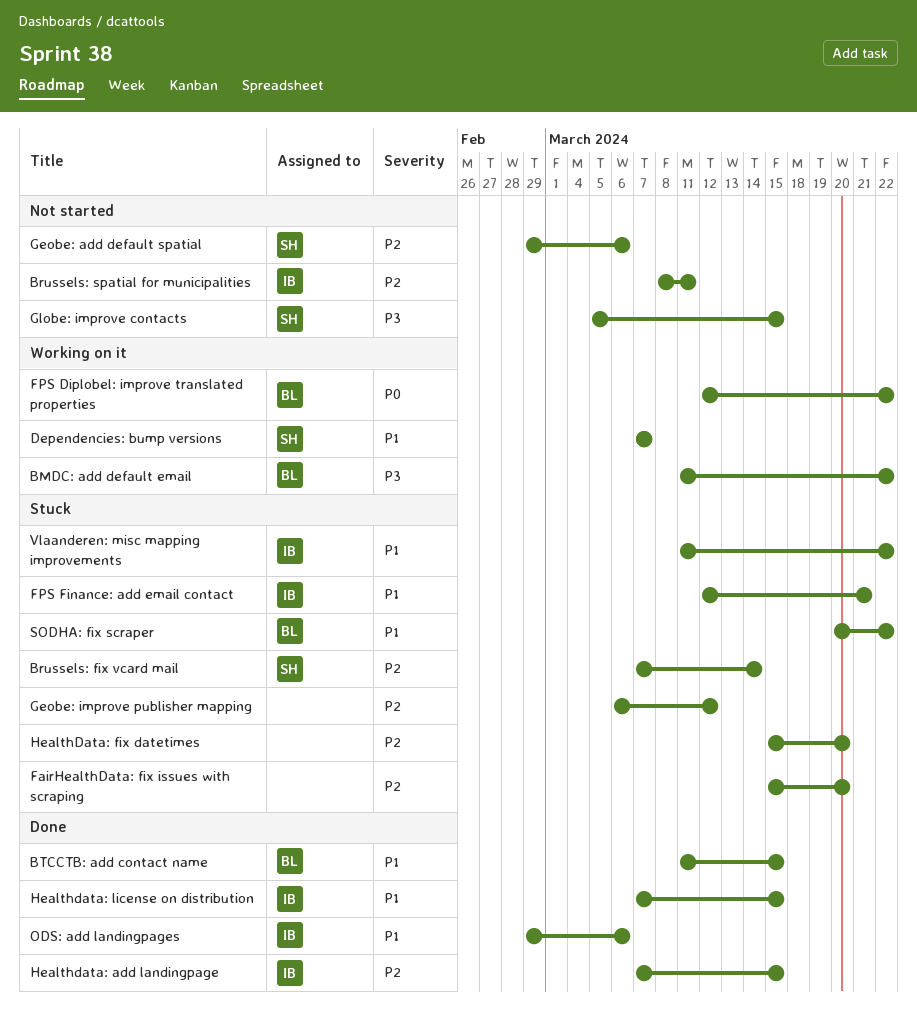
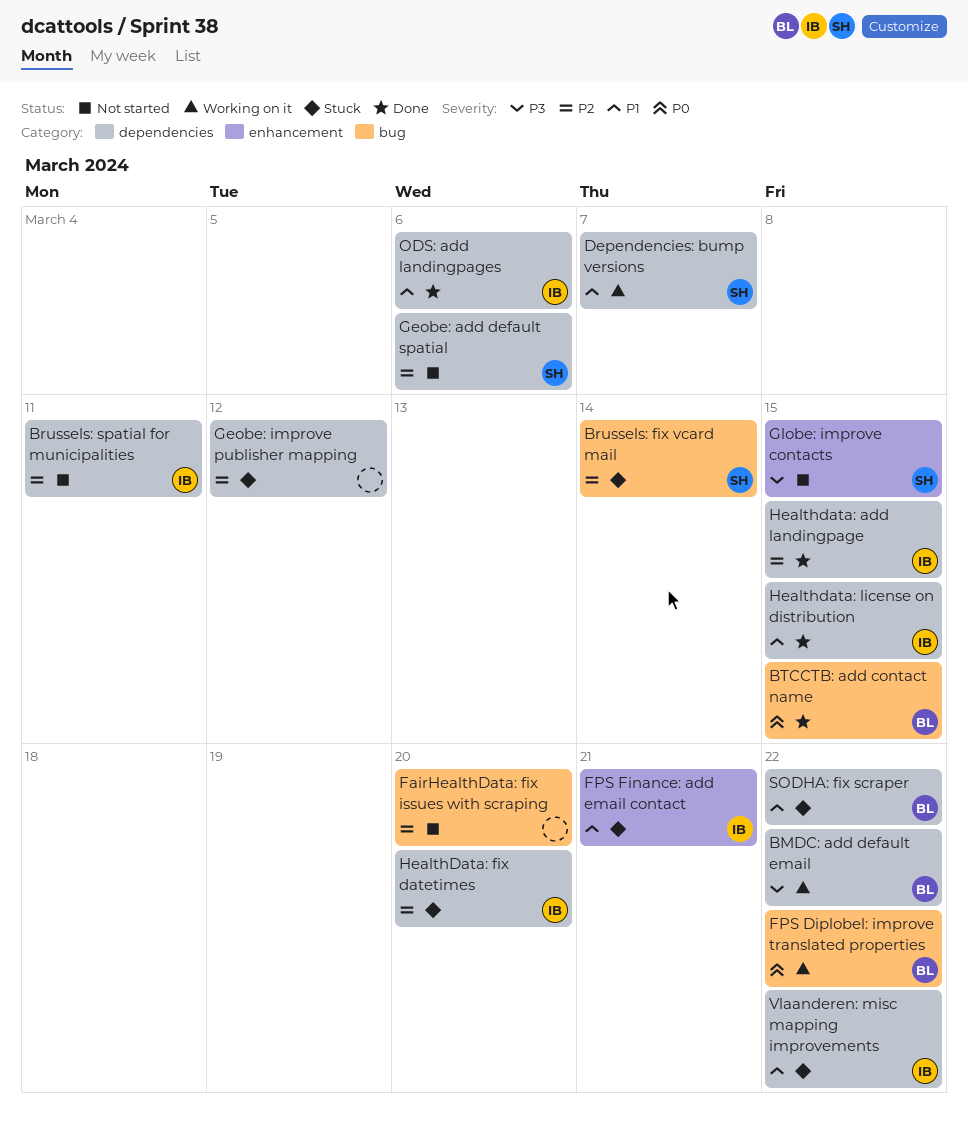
BTCCTB: add contact name, priority: P1 -> P0
FairHealthData: fix issues with scraping, status: Stuck -> Not started
HealthData: fix datetimes, owner: none -> IB

